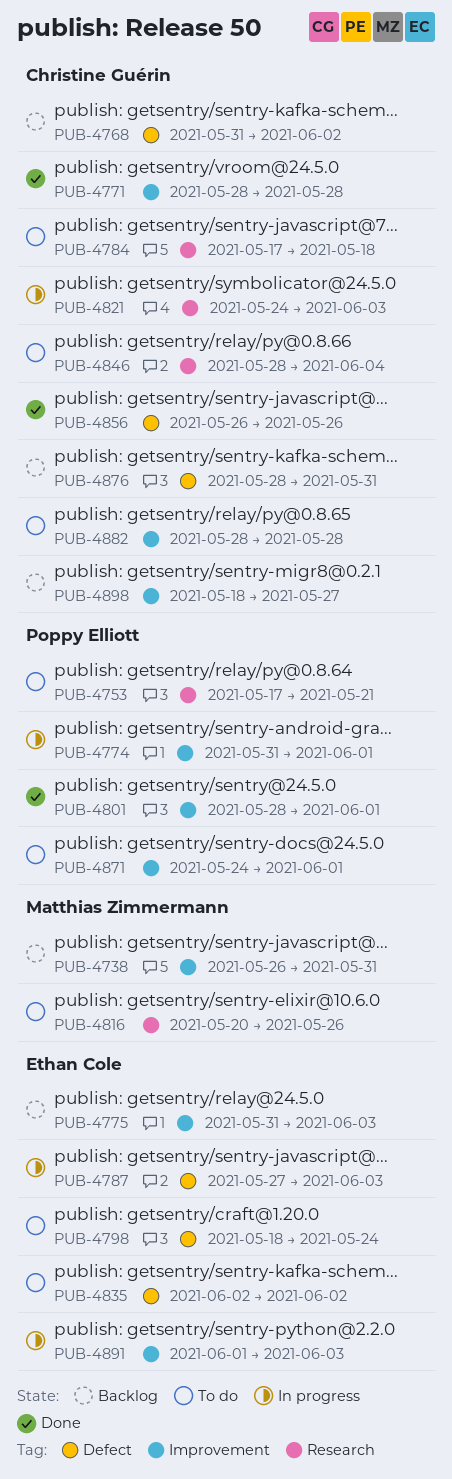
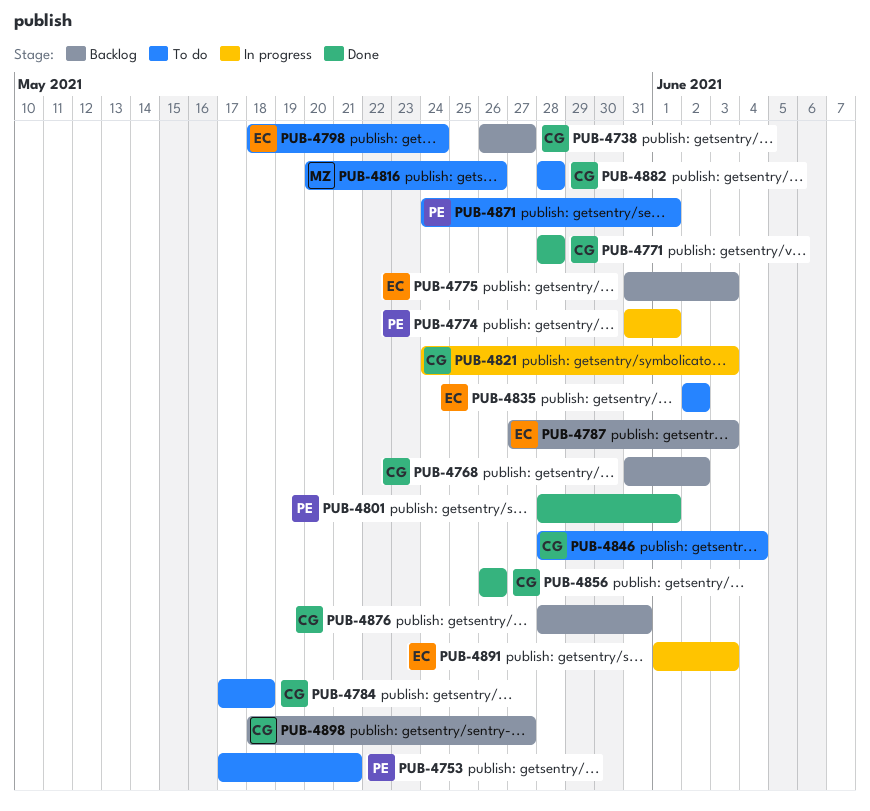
PUB-4738, owner: Matthias Zimmermann -> Christine Guérin
PUB-4738, due: May 31 -> May 27
PUB-4787, status: In progress -> Backlog

